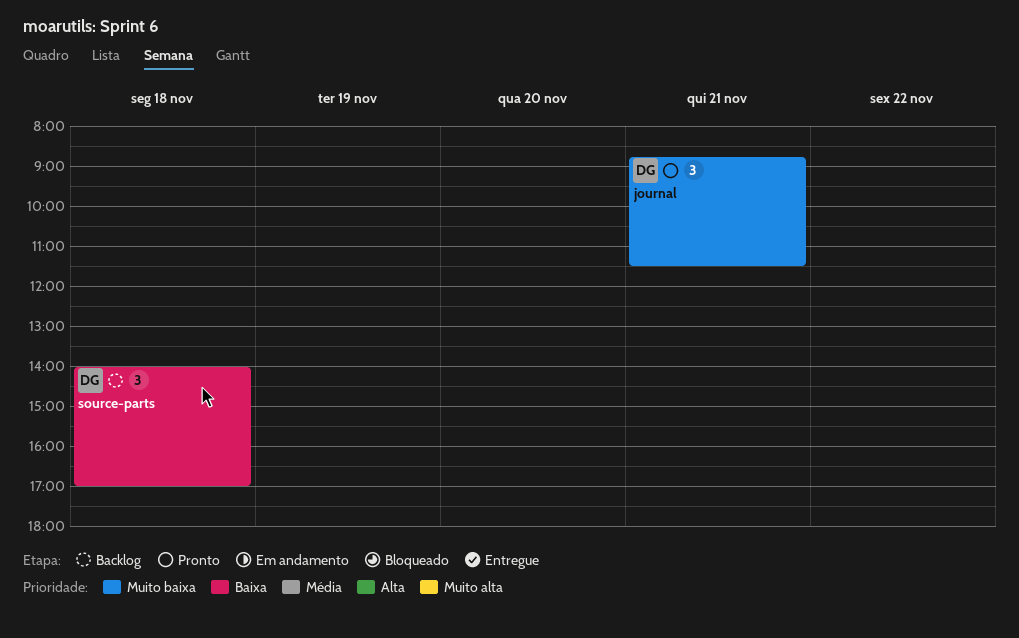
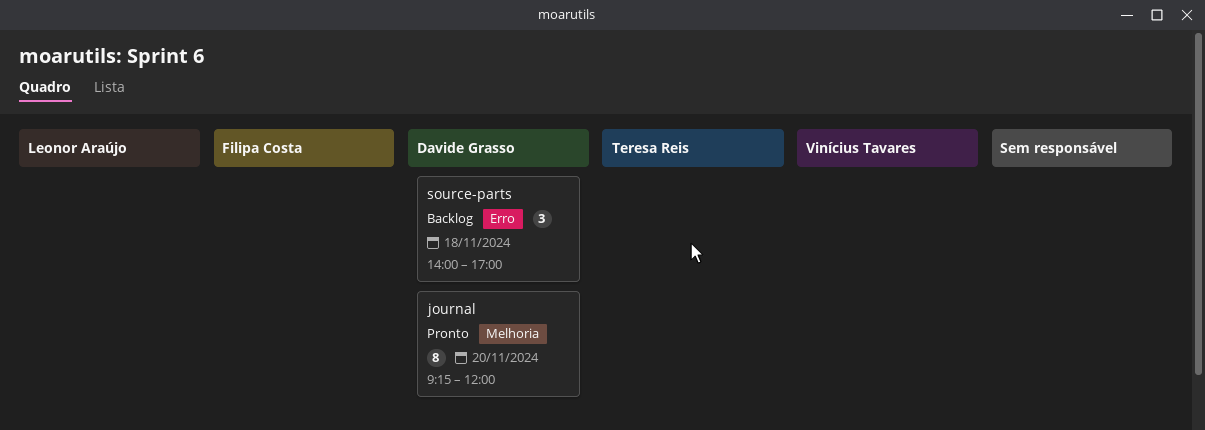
journal, estimate: 3 -> 8
journal, day: Nov 21 -> Nov 20
journal, begins: 08:45 -> 09:15
journal, ends: 11:30 -> 12:00

